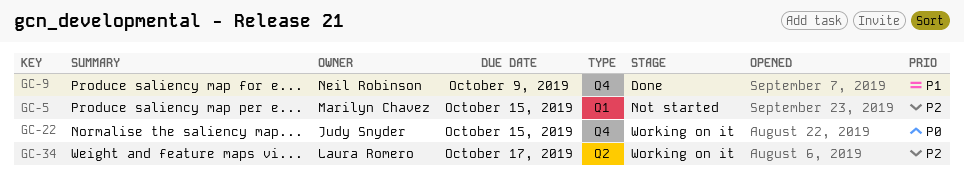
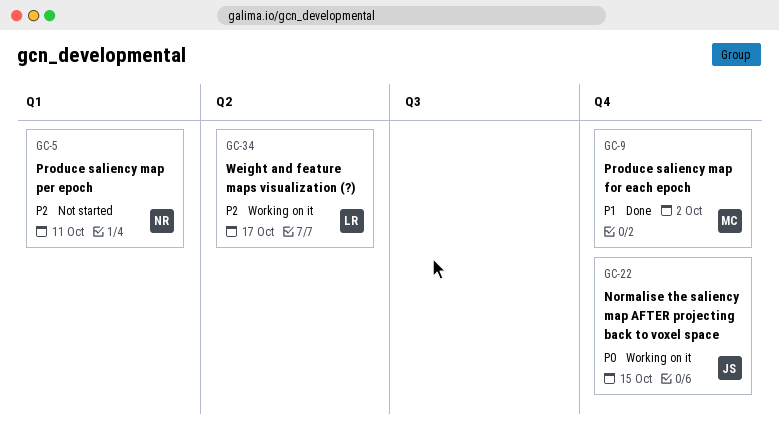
GC-5, owner: Marilyn Chavez -> Neil Robinson
GC-5, due: Oct 15 -> Oct 11
GC-9, owner: Neil Robinson -> Marilyn Chavez
GC-9, due: Oct 9 -> Oct 2

